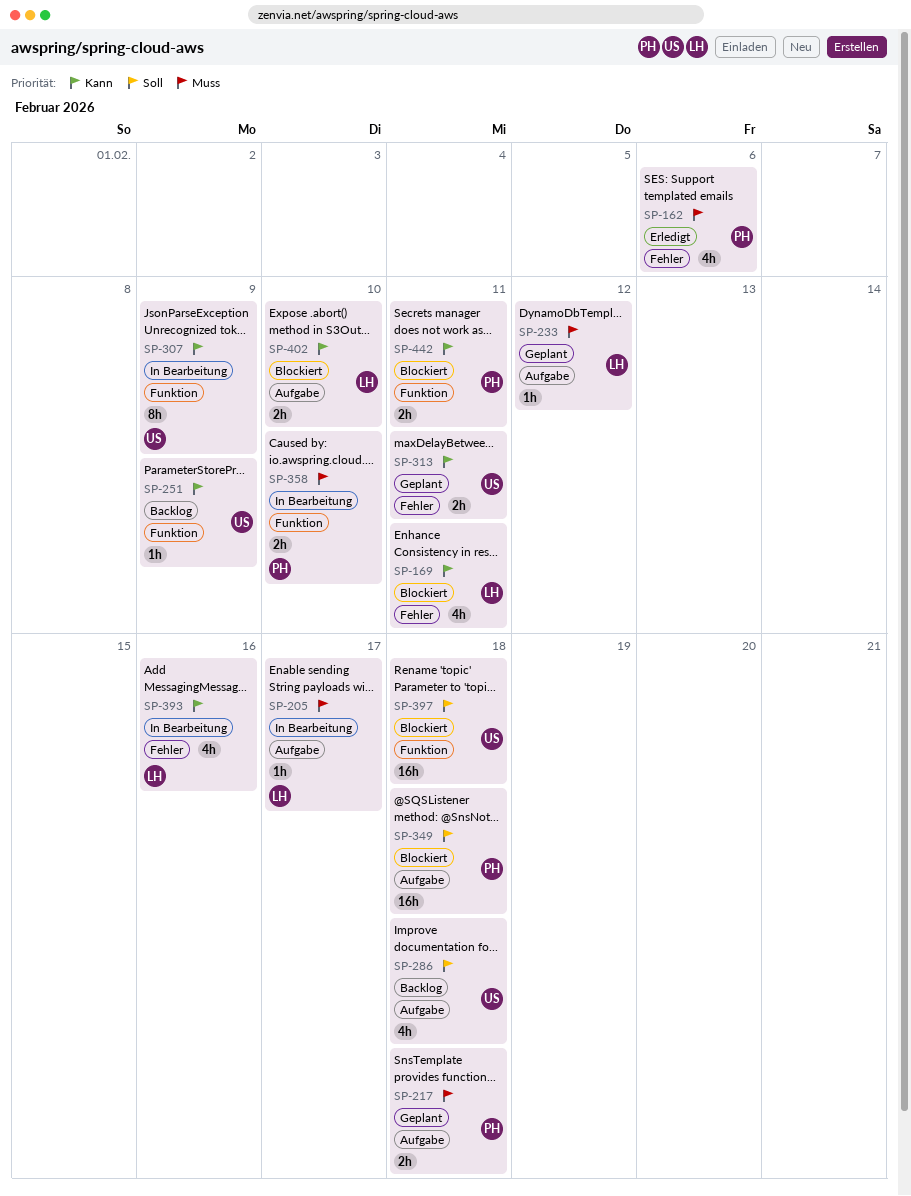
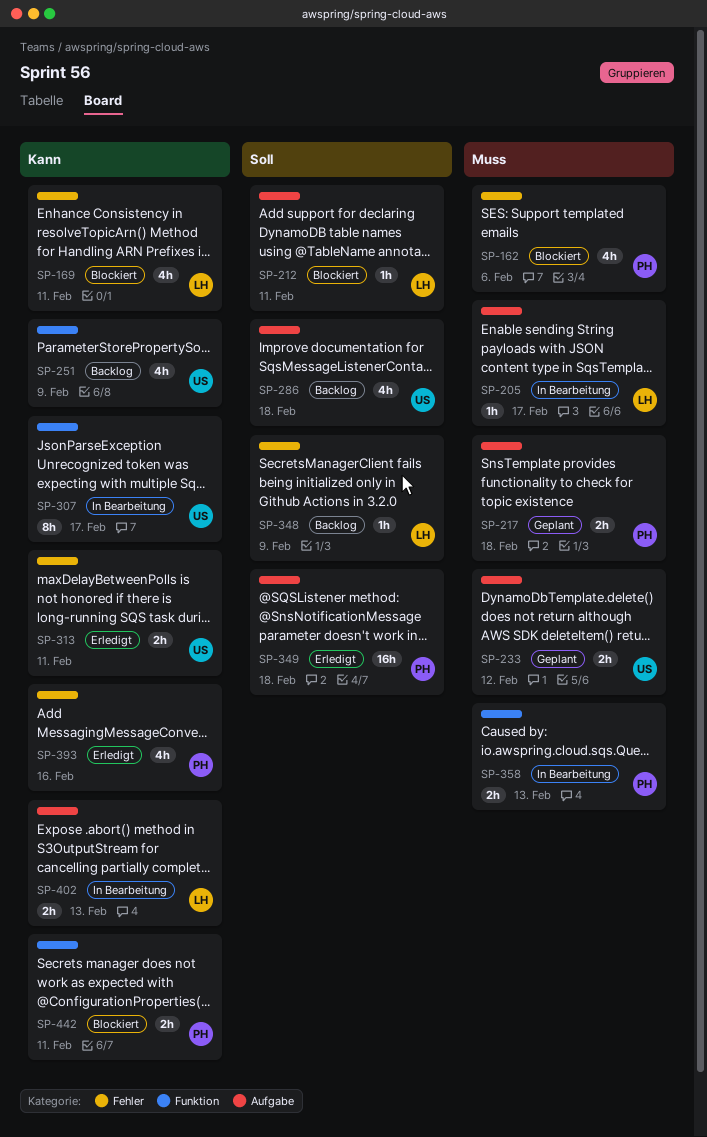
SP-162, status: Erledigt -> Blockiert
SP-212: none -> present
SP-233, owner: LH -> US
SP-233, estimate: 1h -> 2h
SP-251, estimate: 1h -> 4h
SP-307, due: Feb 9 -> Feb 17
SP-313, status: Geplant -> Erledigt
SP-348: none -> present
SP-349, status: Blockiert -> Erledigt
SP-358, due: Feb 10 -> Feb 13
SP-393, status: In Bearbeitung -> Erledigt
SP-393, owner: LH -> PH
SP-397: present -> none
SP-402, status: Blockiert -> In Bearbeitung
SP-402, due: Feb 10 -> Feb 13

